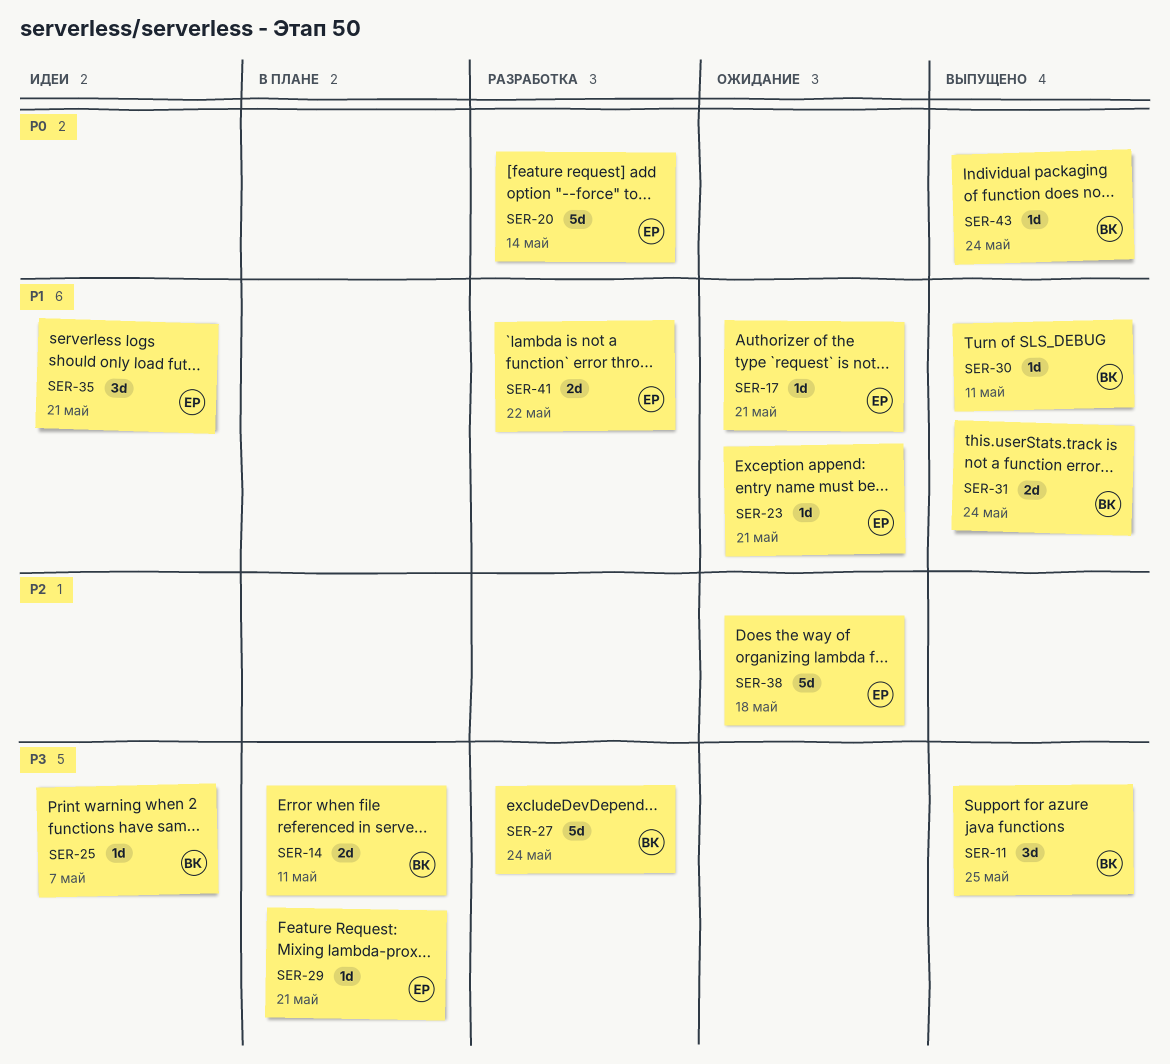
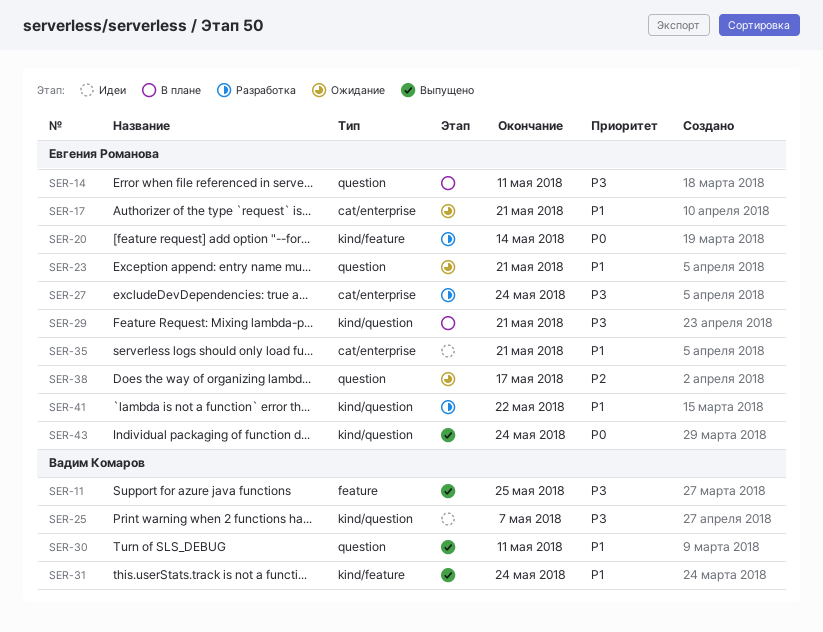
SER-14, owner: Вадим Комаров -> Евгения Романова
SER-27, owner: Вадим Комаров -> Евгения Романова
SER-38, due: May 18 -> May 17
SER-43, owner: Вадим Комаров -> Евгения Романова

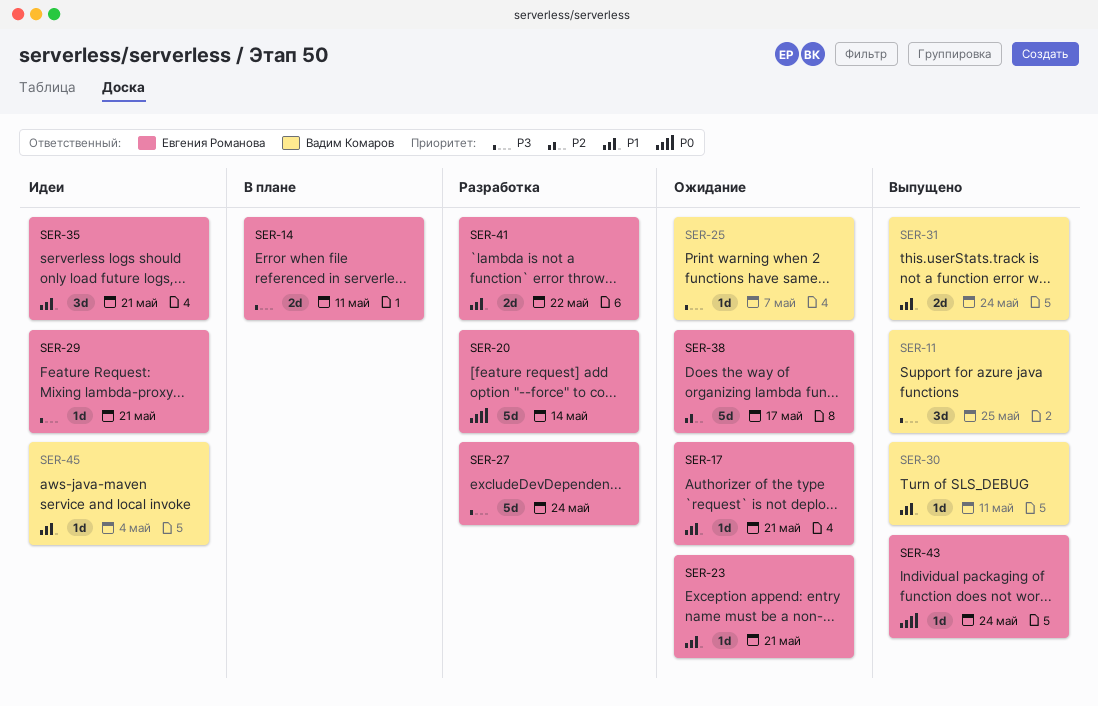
SER-25, status: Идеи -> Ожидание
SER-29, status: В плане -> Идеи
SER-45: none -> present

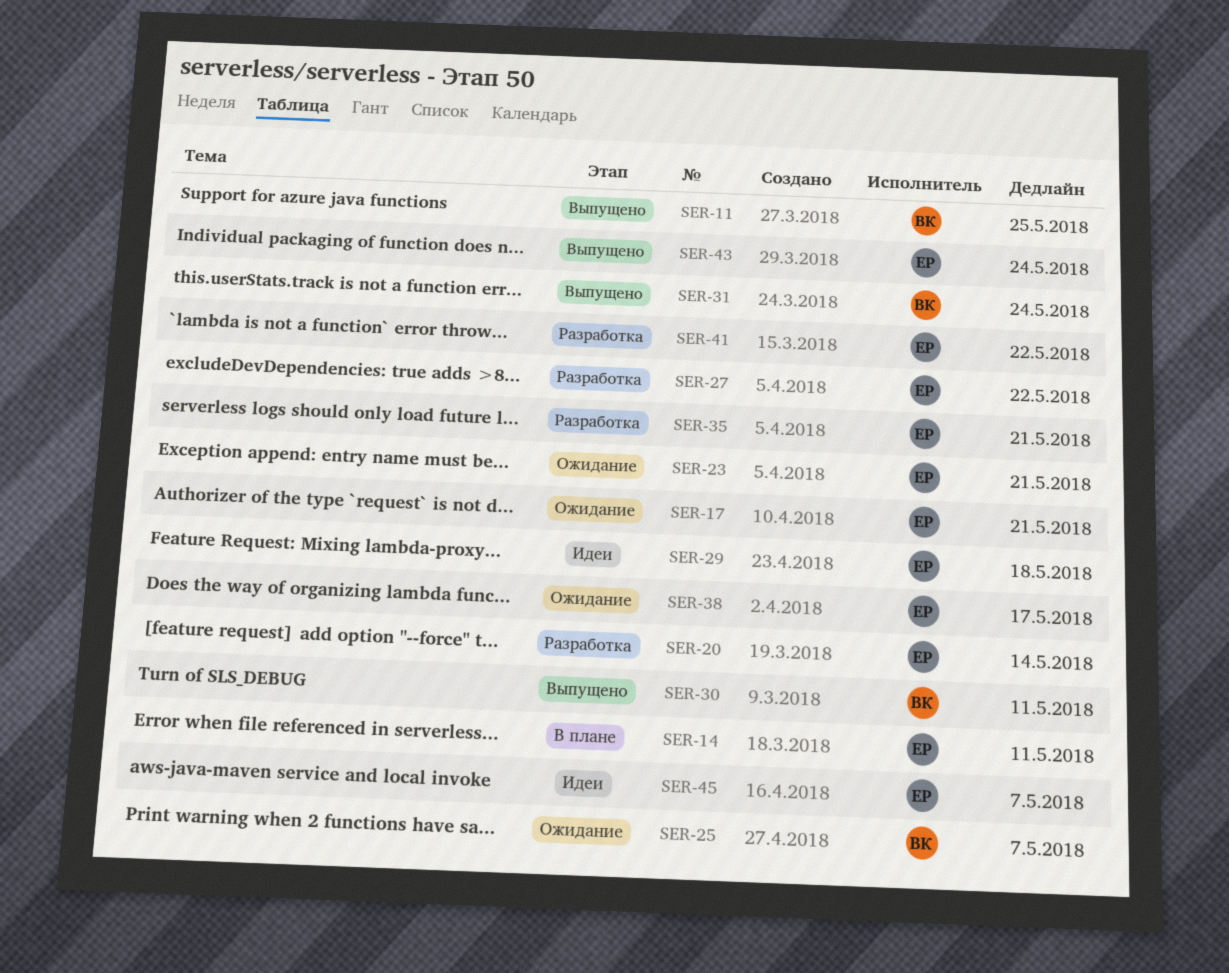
SER-27, due: May 24 -> May 22
SER-29, due: May 21 -> May 18
SER-35, status: Идеи -> Разработка
SER-45, owner: Вадим Комаров -> Евгения Романова
SER-45, due: May 4 -> May 7

